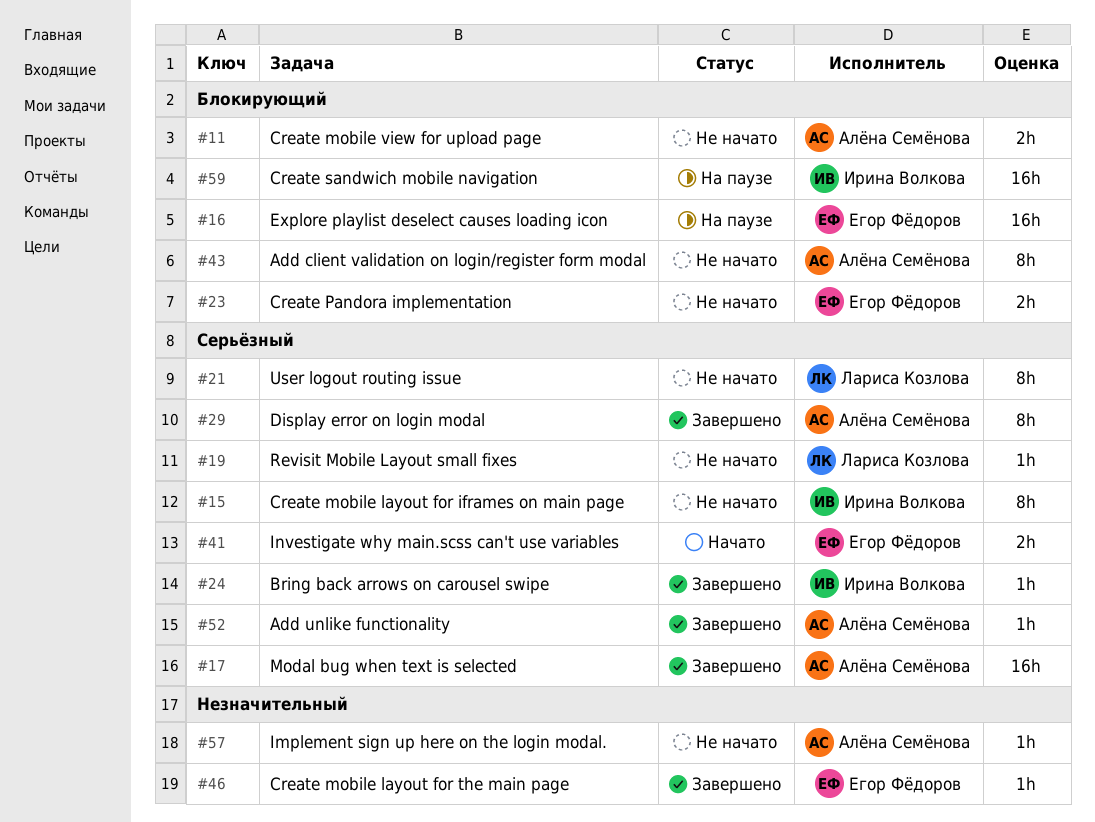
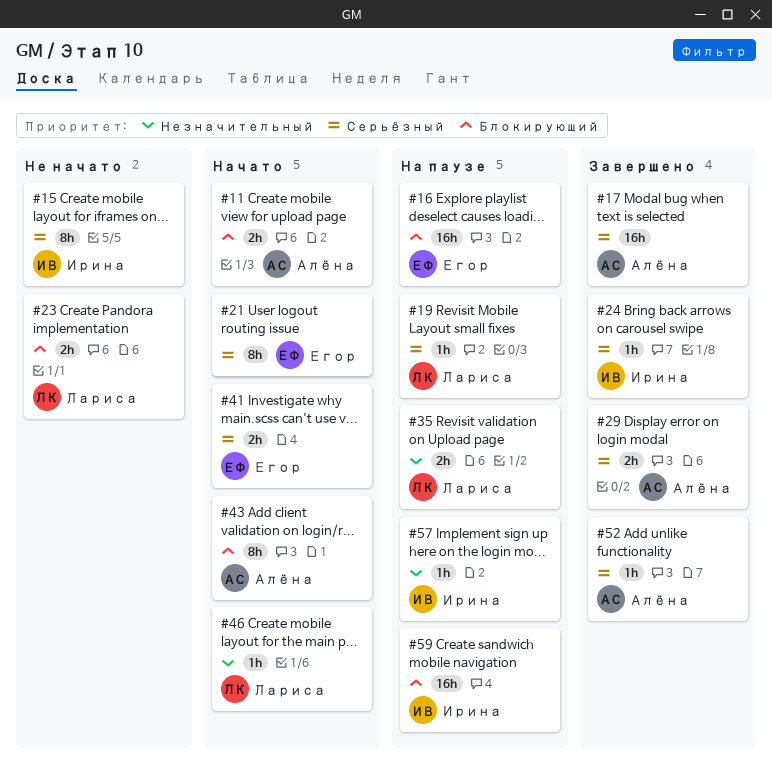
#11, status: Не начато -> Начато
#19, status: Не начато -> На паузе
#21, status: Не начато -> Начато
#21, owner: Лариса Козлова -> Егор Фёдоров
#23, owner: Егор Фёдоров -> Лариса Козлова
#29, estimate: 8h -> 2h
#35: none -> present
#43, status: Не начато -> Начато
#46, status: Завершено -> Начато
#46, owner: Егор Фёдоров -> Лариса Козлова
#57, status: Не начато -> На паузе
#57, owner: Алёна Семёнова -> Ирина Волкова

